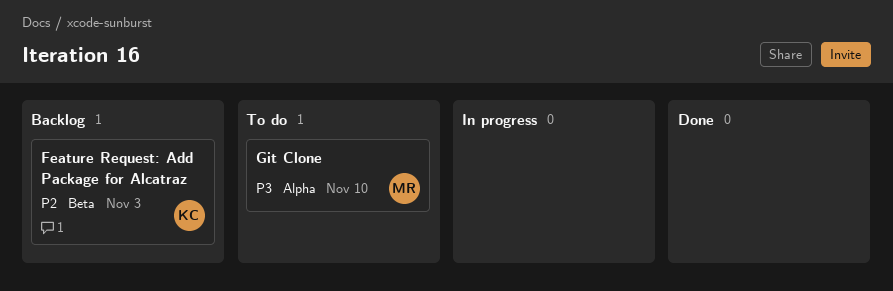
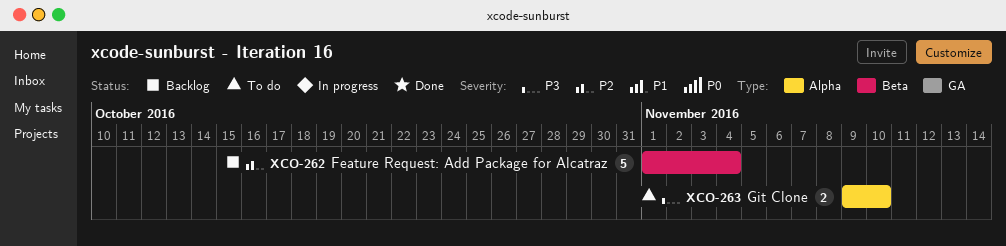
Feature Request: Add Package for Alcatraz, due: Nov 3 -> Nov 4

